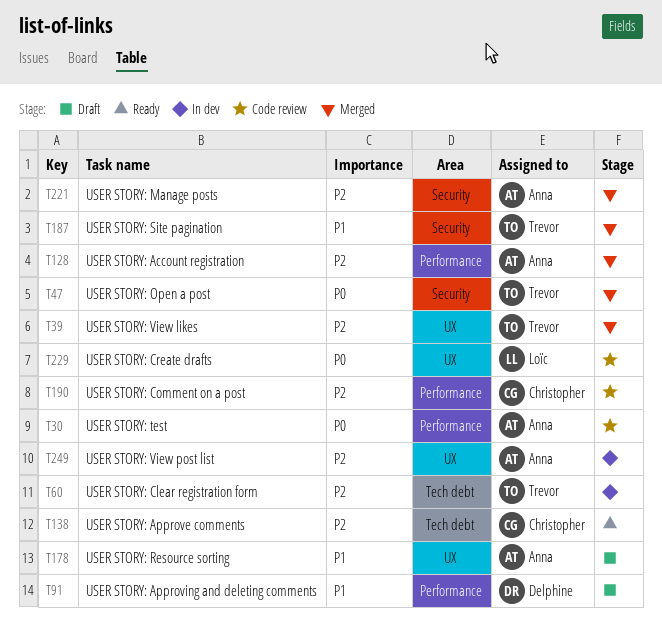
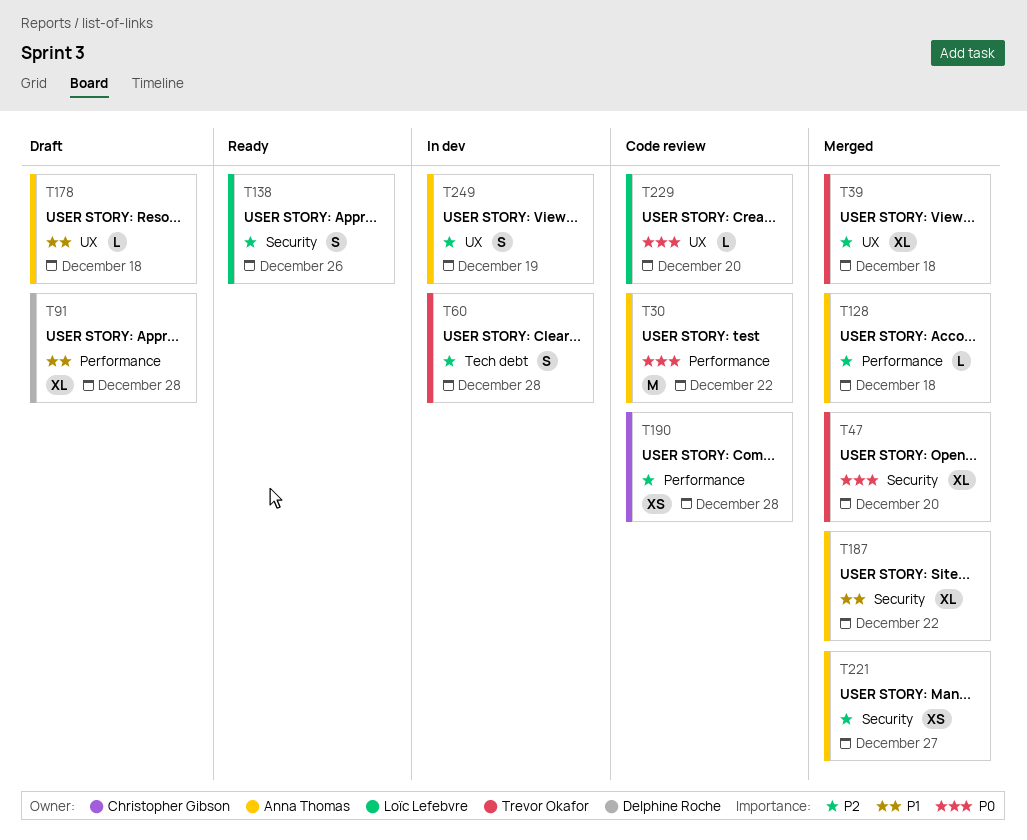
T138, owner: Christopher Gibson -> Loïc Lefebvre
T138, label: Tech debt -> Security
T187, owner: Trevor Okafor -> Anna Thomas

